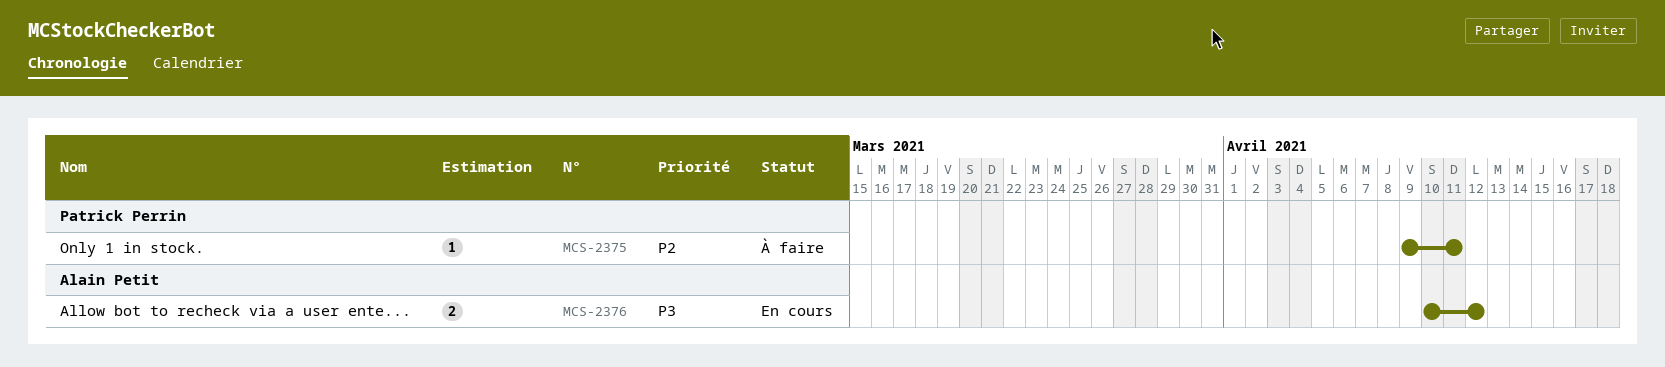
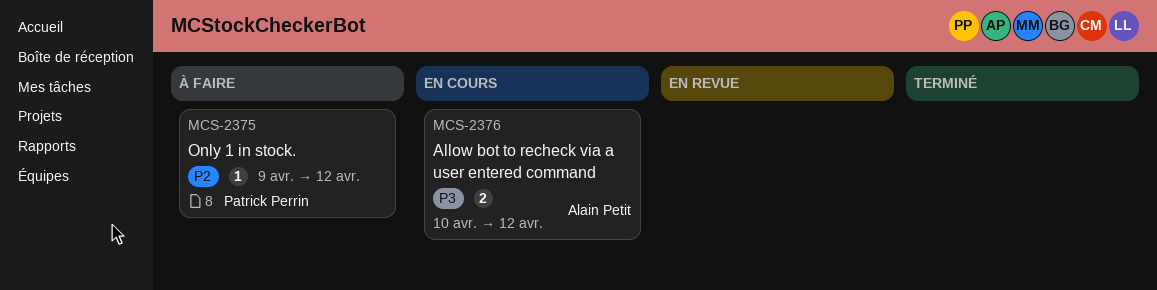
MCS-2375, due: Apr 11 -> Apr 12

